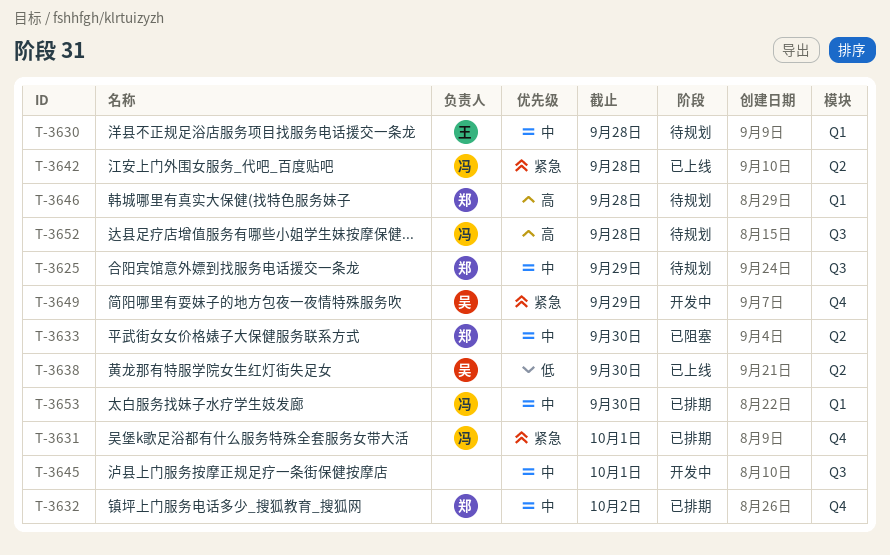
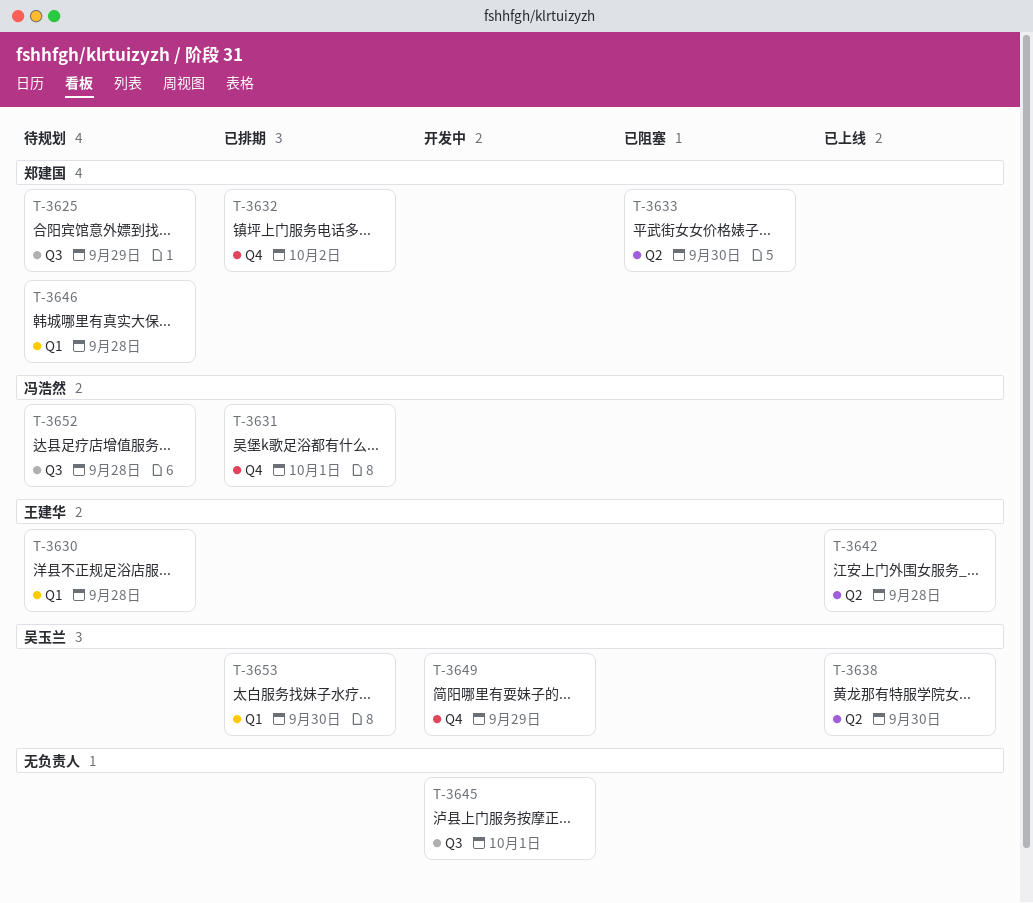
T-3642, owner: 冯浩然 -> 王建华
T-3653, owner: 冯浩然 -> 吴玉兰

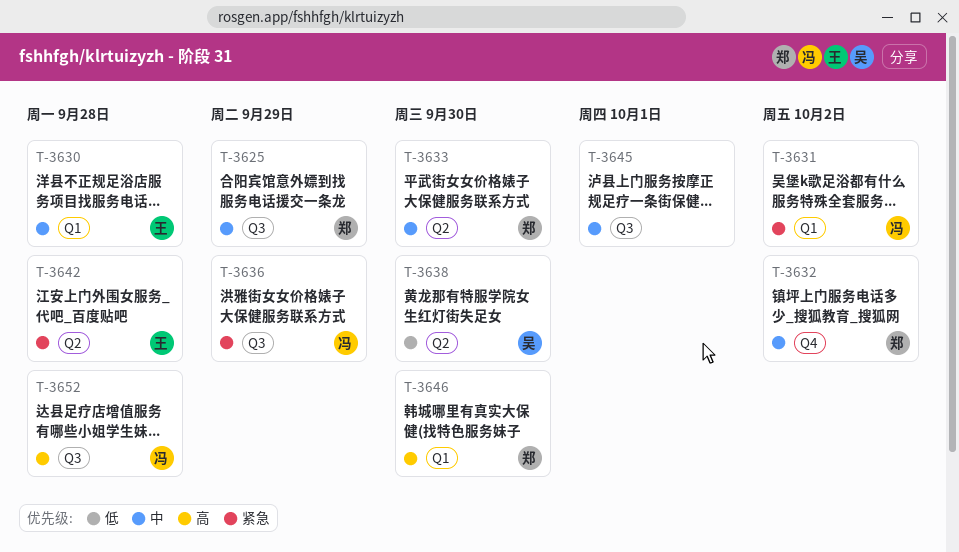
T-3631, label: Q4 -> Q1
T-3631, due: Oct 1 -> Oct 2
T-3636: none -> present
T-3646, due: Sep 28 -> Sep 30
T-3649: present -> none
T-3653: present -> none

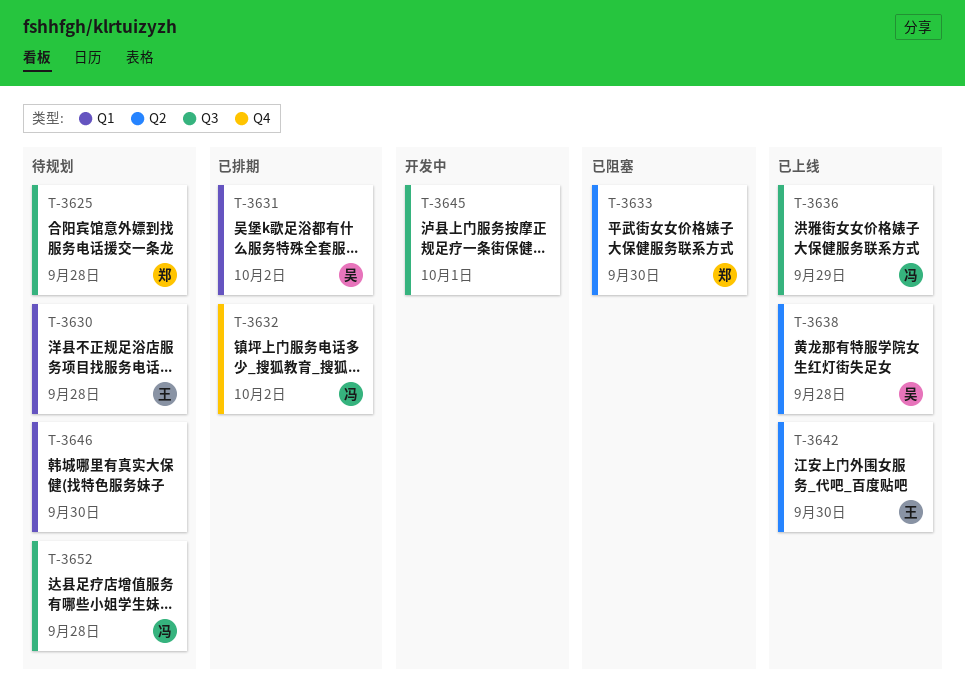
T-3625, due: Sep 29 -> Sep 28
T-3631, owner: 冯 -> 吴
T-3632, owner: 郑 -> 冯
T-3638, due: Sep 30 -> Sep 28
T-3642, due: Sep 28 -> Sep 30
T-3646, owner: 郑 -> none

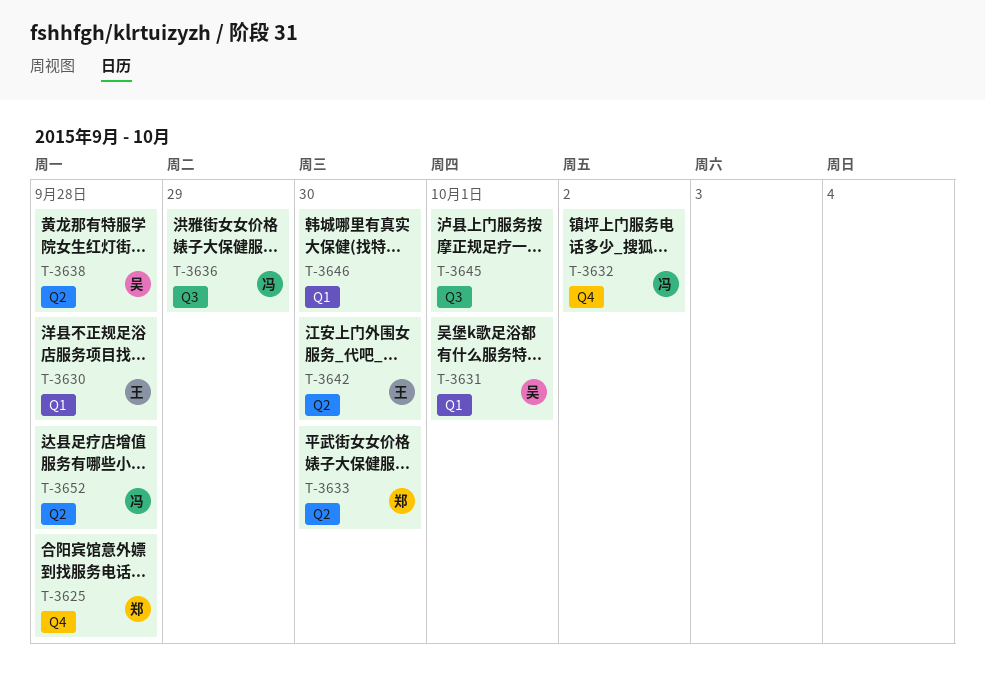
T-3625, label: Q3 -> Q4
T-3631, due: Oct 2 -> Oct 1
T-3652, label: Q3 -> Q2

